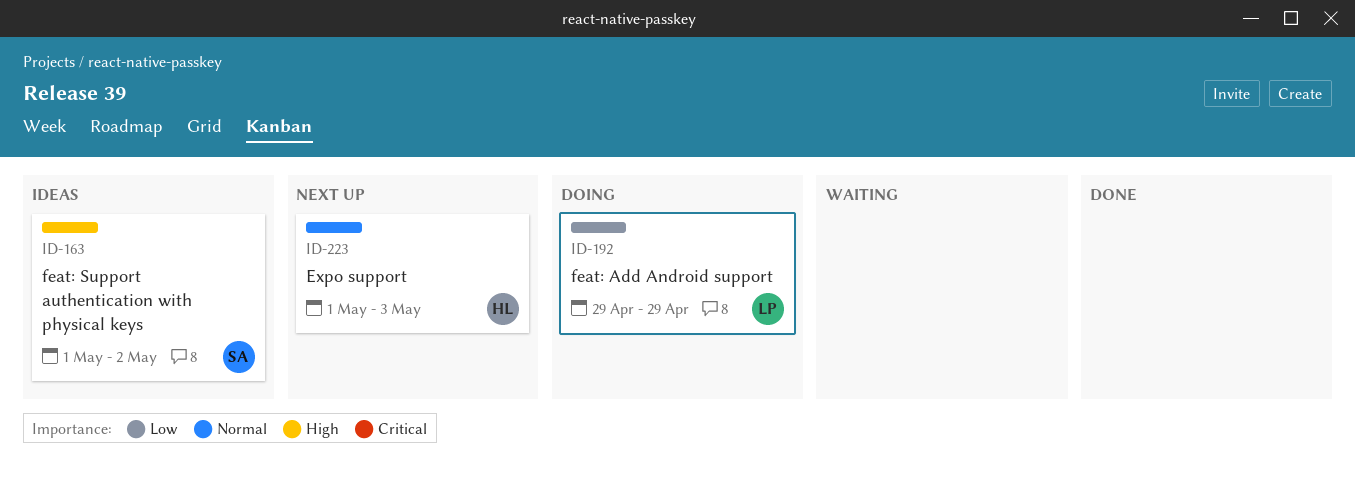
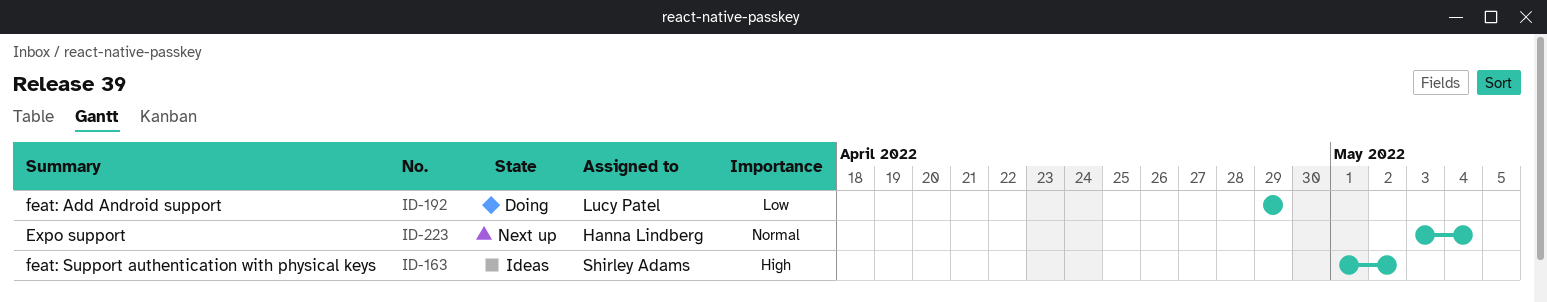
ID-223, start: May 1 -> May 3
ID-223, due: May 3 -> May 4

